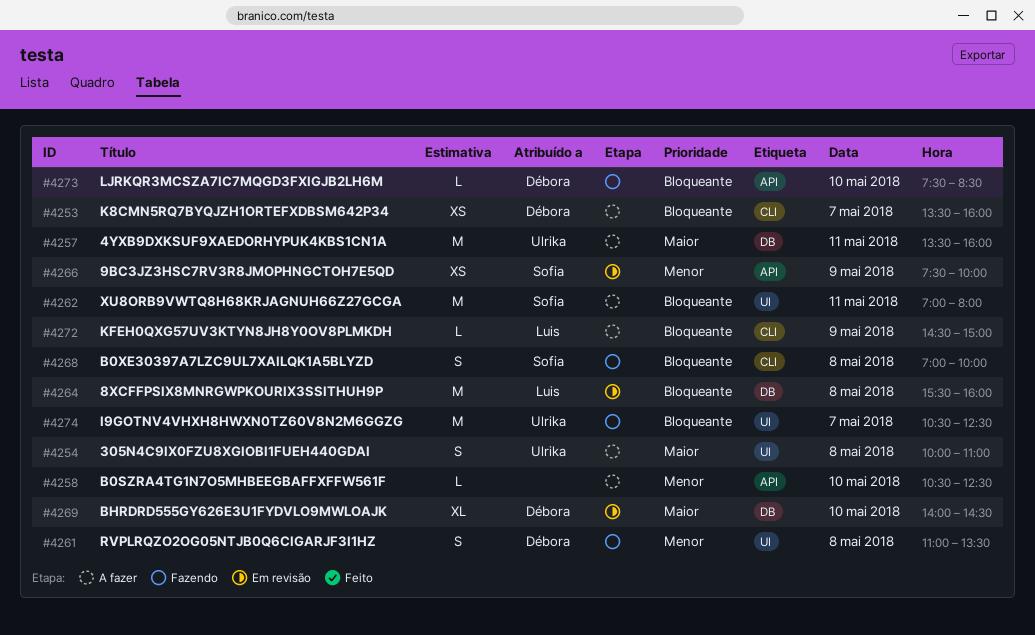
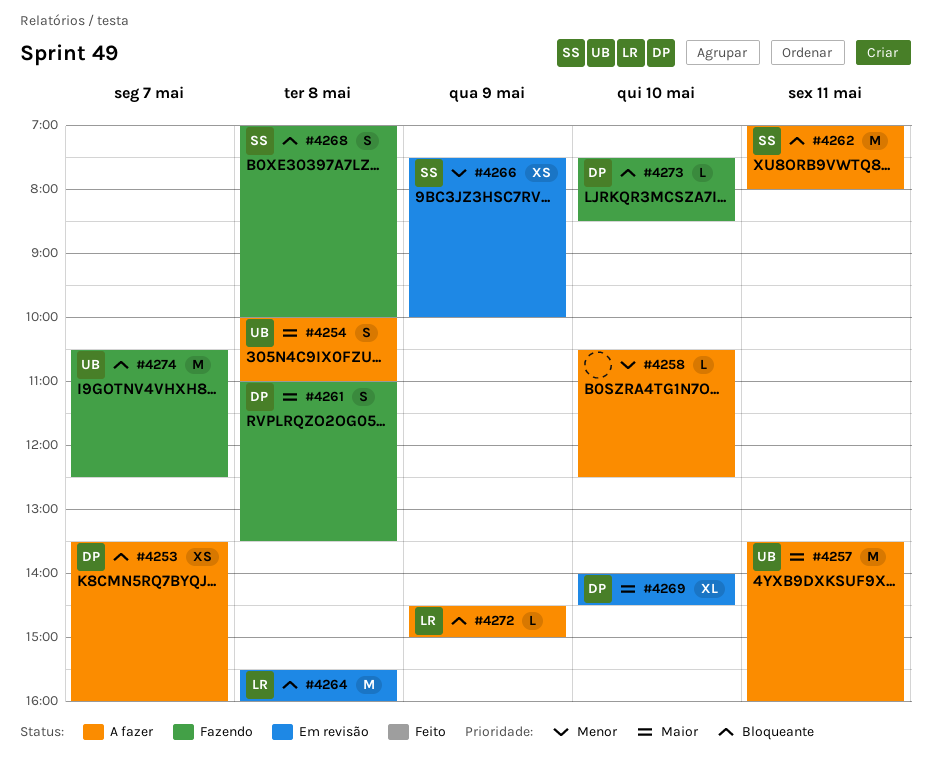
#4261, priority: Menor -> Maior

